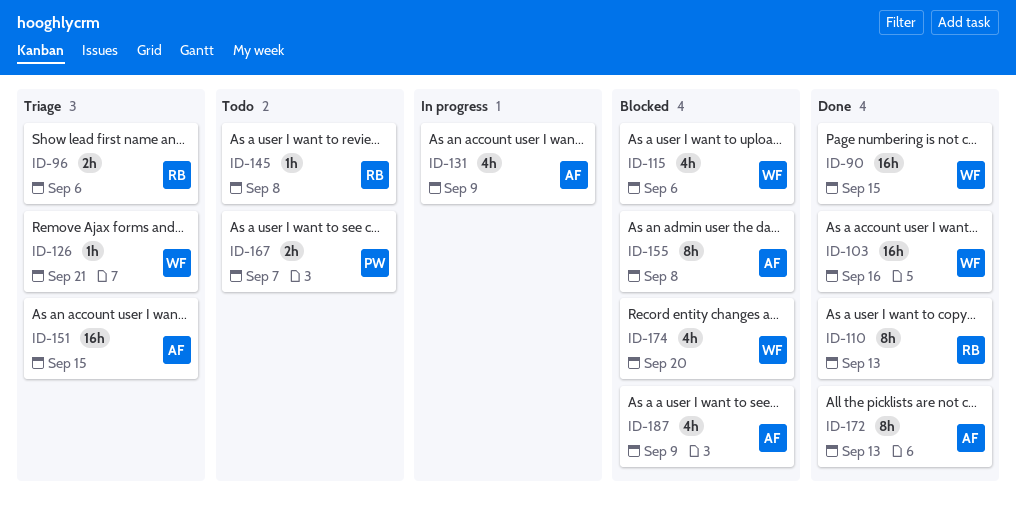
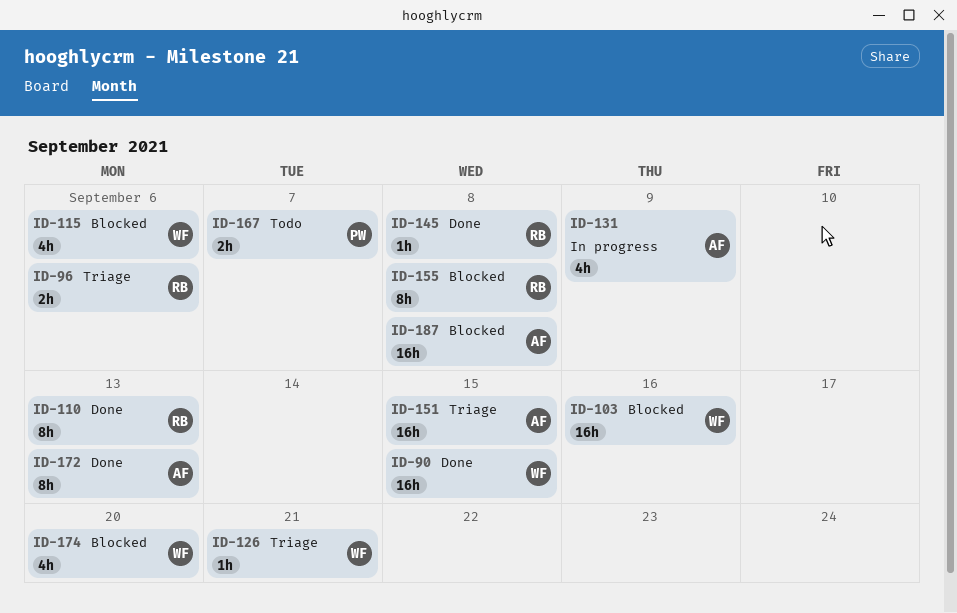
ID-103, status: Done -> Blocked
ID-145, status: Todo -> Done
ID-155, owner: AF -> RB
ID-187, estimate: 4h -> 16h
ID-187, due: Sep 9 -> Sep 8

